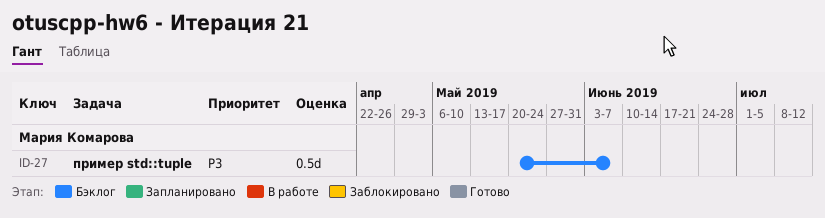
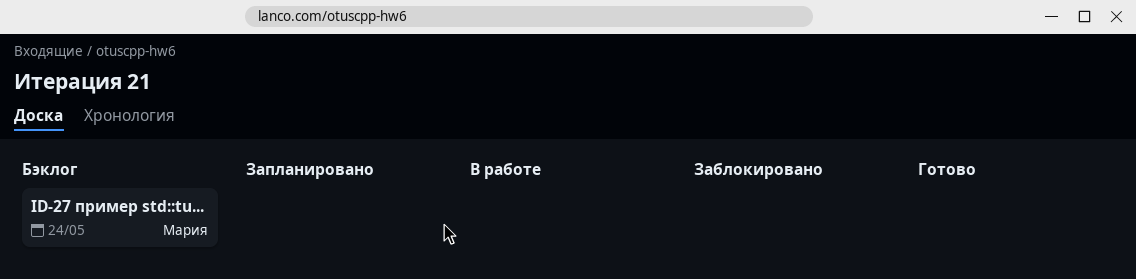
ID-27, due: Jun 7 -> May 24

